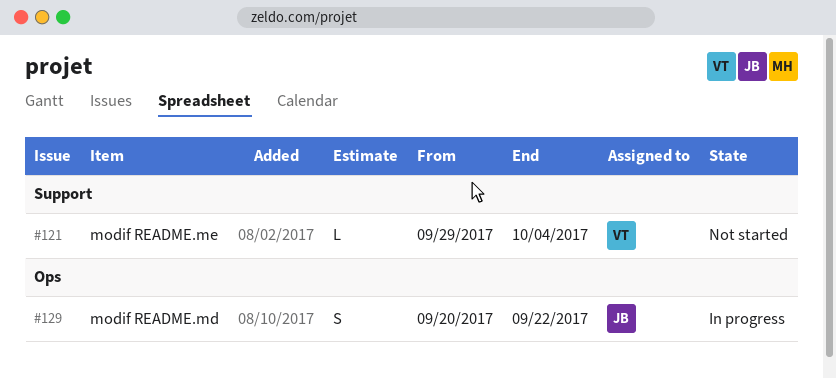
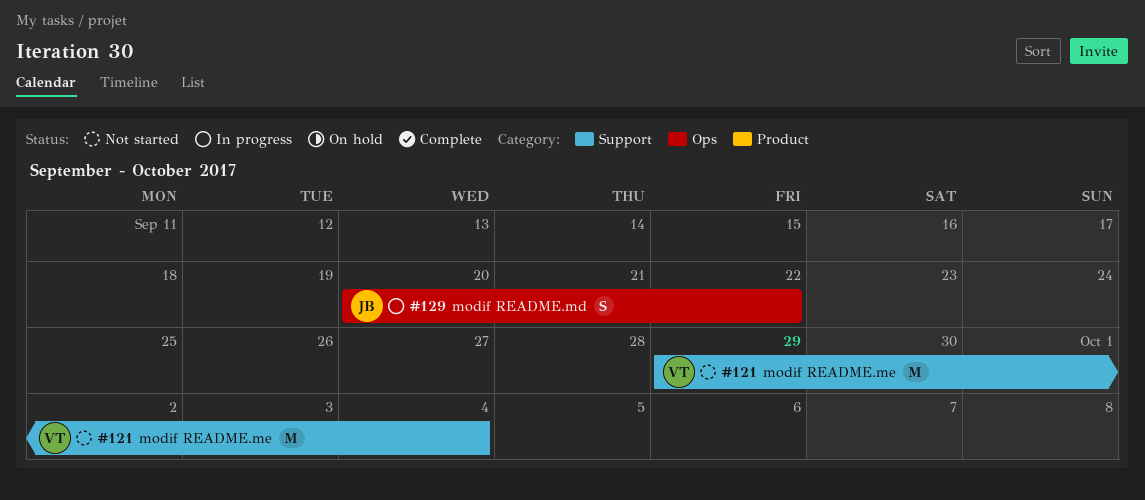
#121, estimate: L -> M

